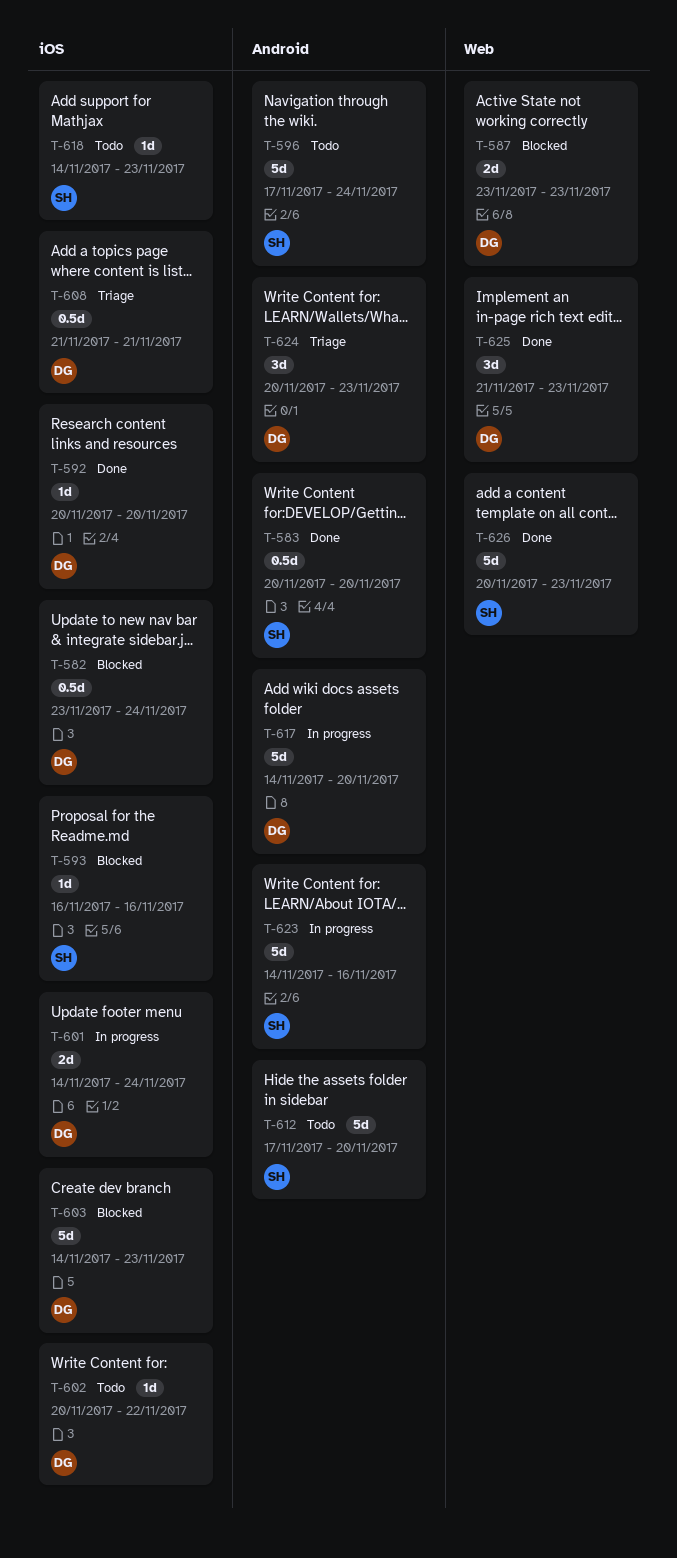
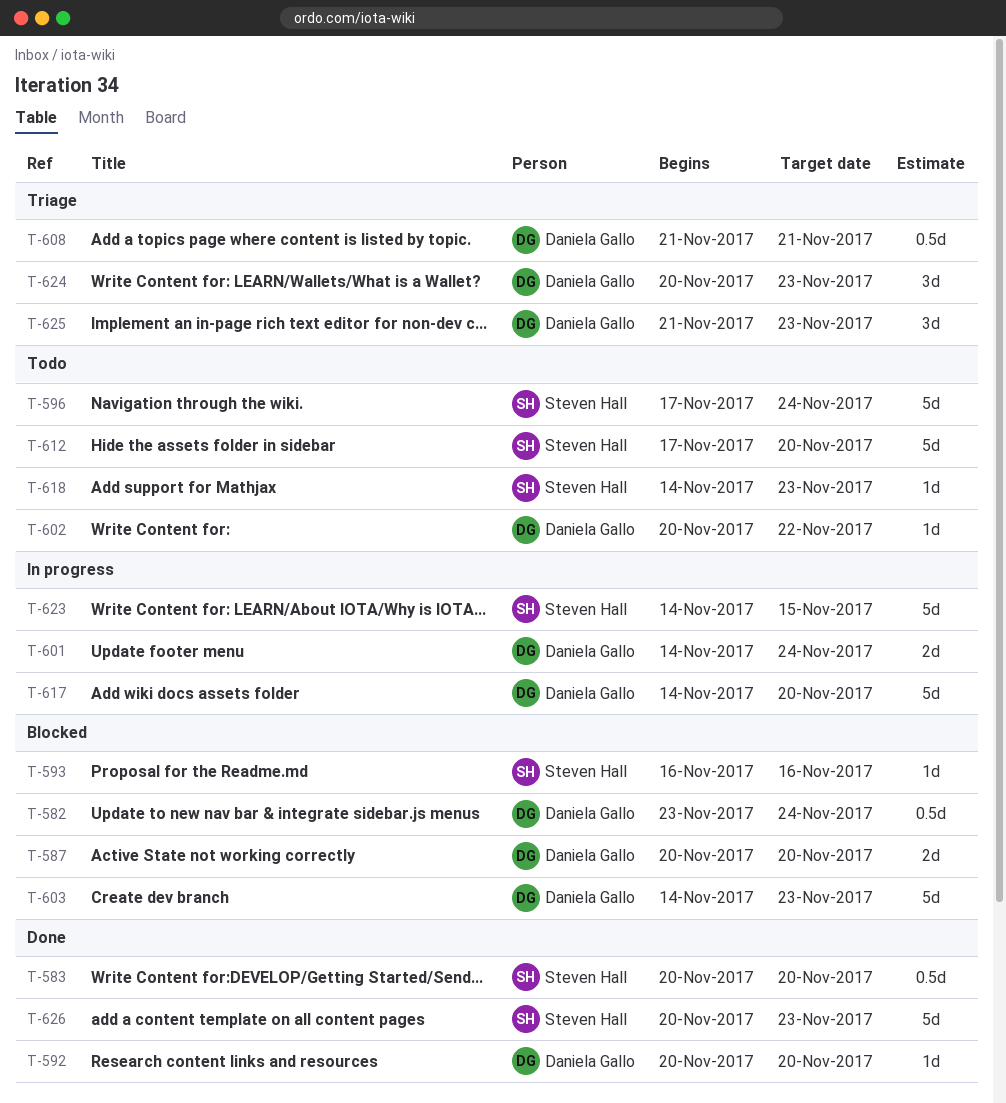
T-587, start: Nov 23 -> Nov 20
T-587, due: Nov 23 -> Nov 20
T-623, due: Nov 16 -> Nov 15
T-625, status: Done -> Triage

